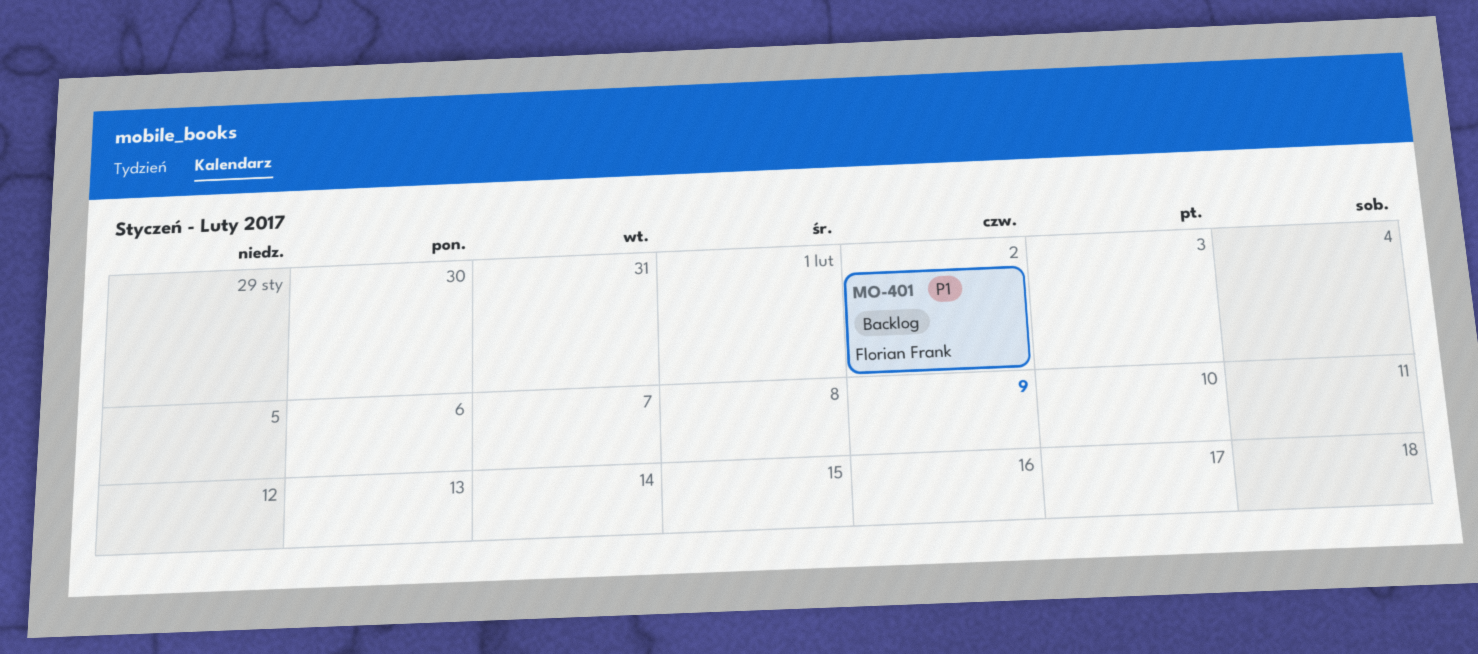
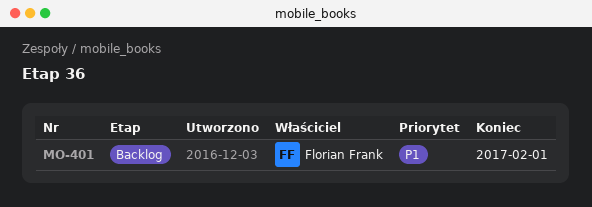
MO-401, due: Feb 2 -> Feb 1

